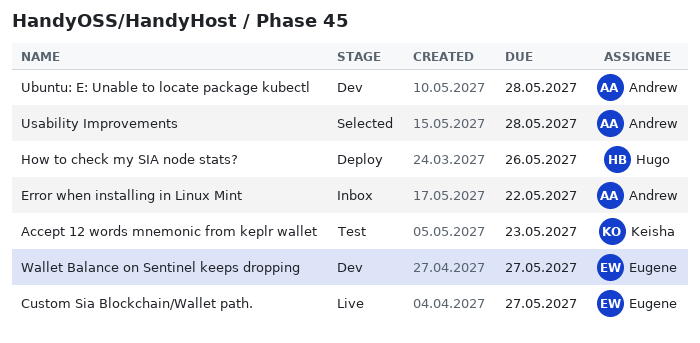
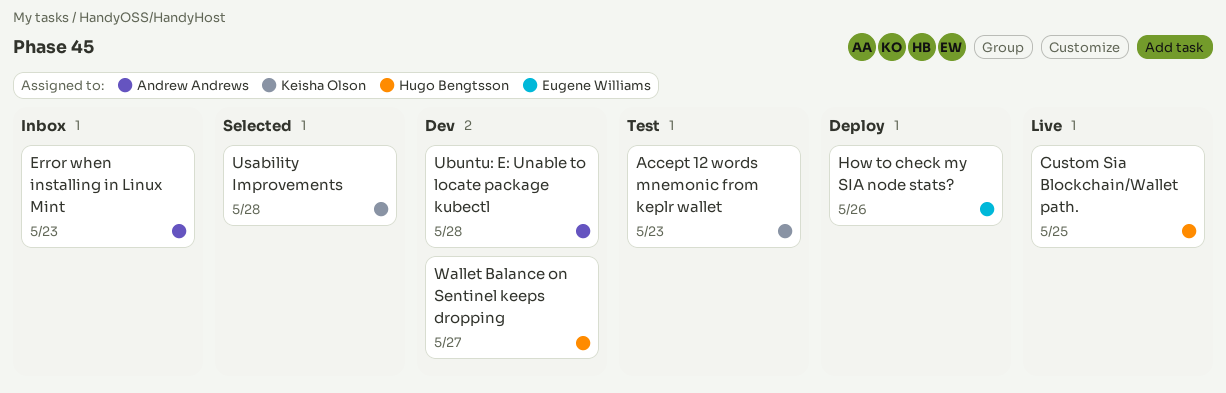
Custom Sia Blockchain/Wallet path., owner: Eugene Williams -> Hugo Bengtsson
Custom Sia Blockchain/Wallet path., due: May 27 -> May 25
Error when installing in Linux Mint, due: May 22 -> May 23
How to check my SIA node stats?, owner: Hugo Bengtsson -> Eugene Williams
Usability Improvements, owner: Andrew Andrews -> Keisha Olson
Wallet Balance on Sentinel keeps dropping, owner: Eugene Williams -> Hugo Bengtsson

